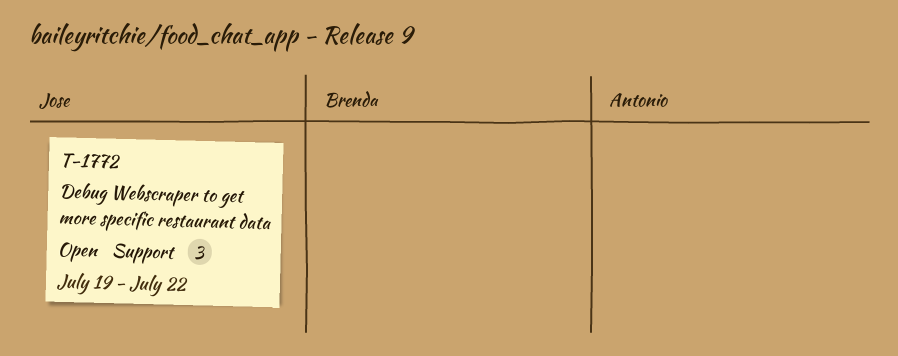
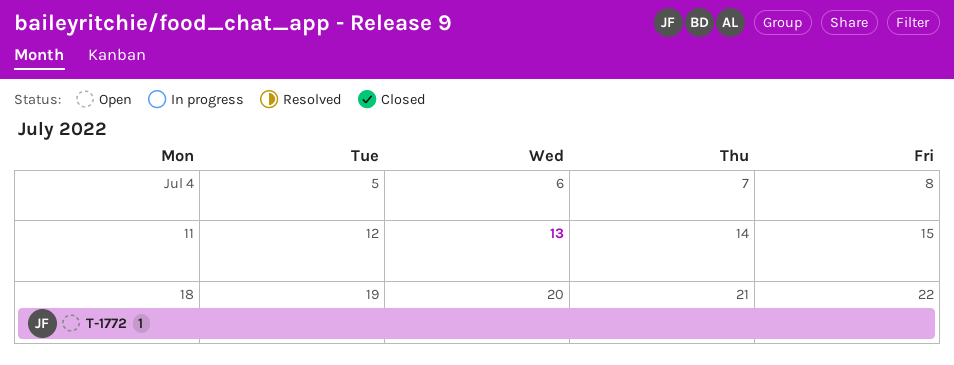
T-1772, estimate: 3 -> 1
T-1772, start: Jul 19 -> Jul 18

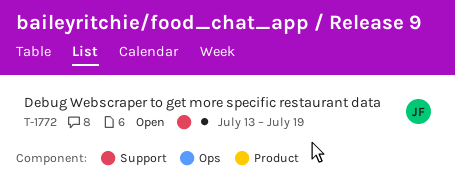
T-1772, start: Jul 18 -> Jul 13
T-1772, due: Jul 22 -> Jul 19

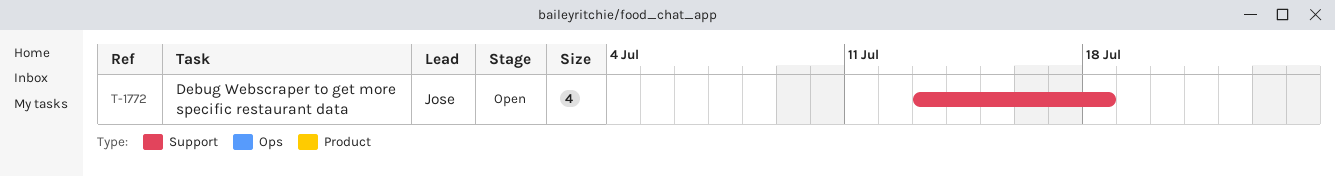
T-1772, estimate: 1 -> 4
T-1772, due: Jul 19 -> Jul 18

